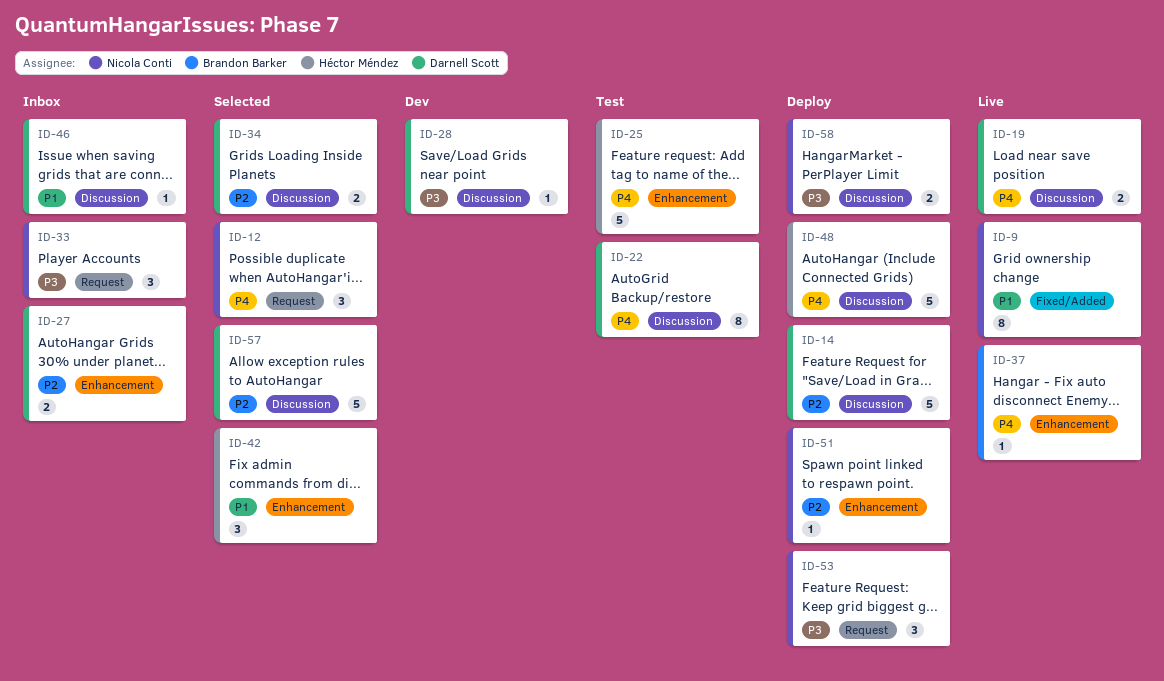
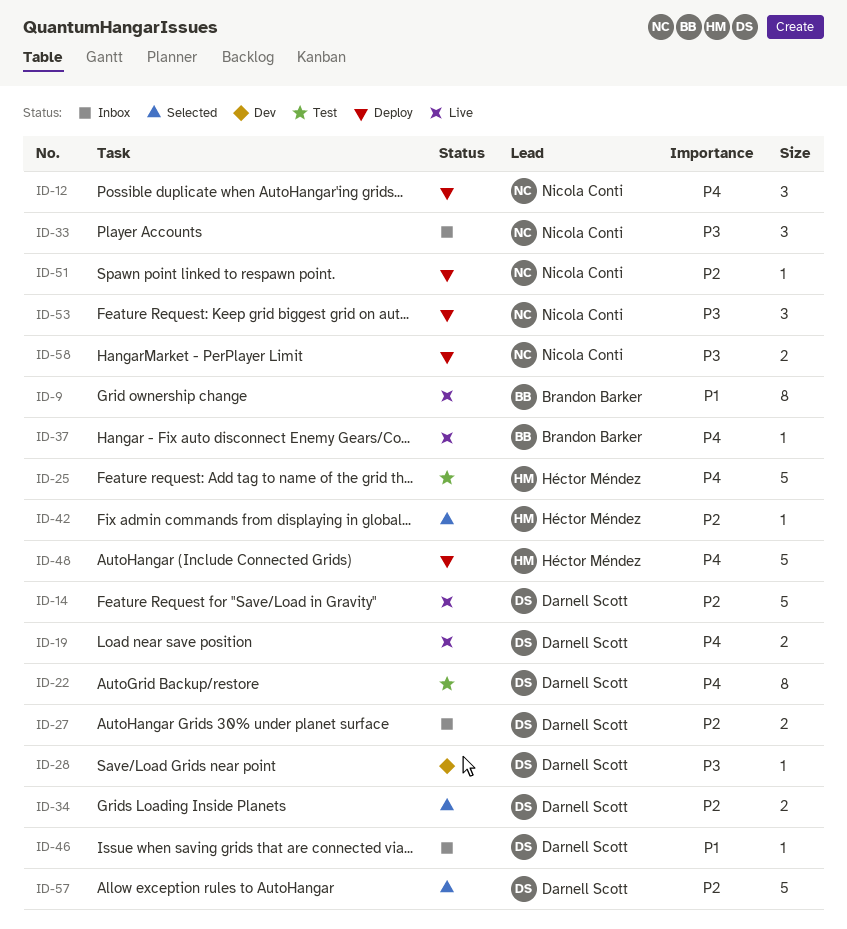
ID-9, owner: Nicola Conti -> Brandon Barker
ID-12, status: Selected -> Deploy
ID-14, status: Deploy -> Live
ID-42, priority: P1 -> P2
ID-42, estimate: 3 -> 1

